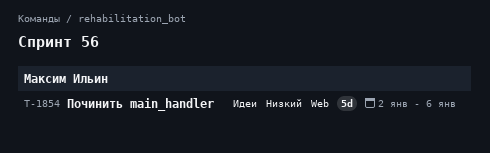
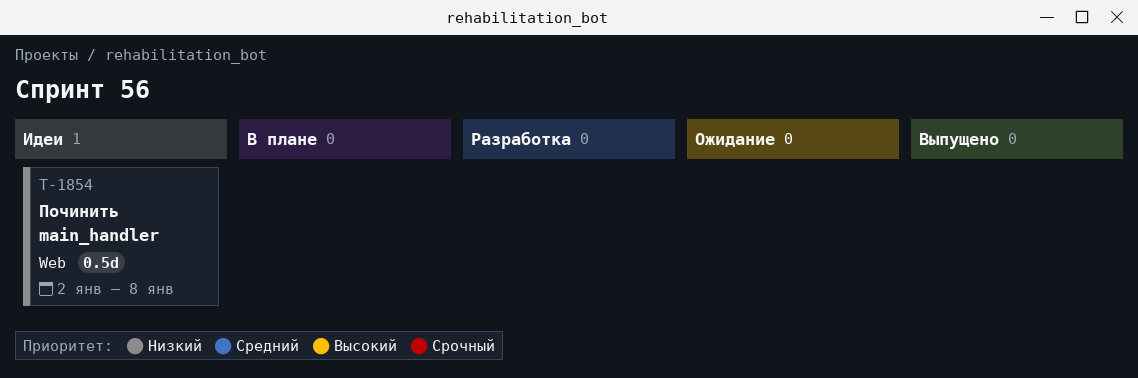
T-1854, estimate: 5d -> 0.5d
T-1854, due: Jan 6 -> Jan 8

